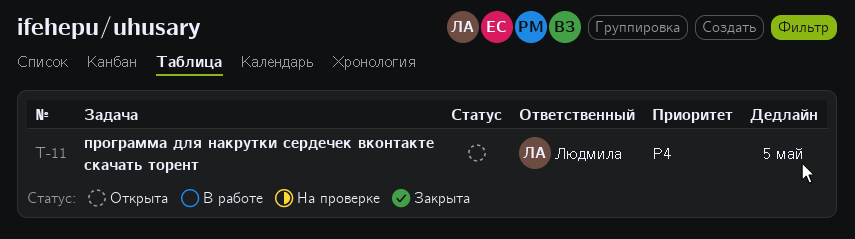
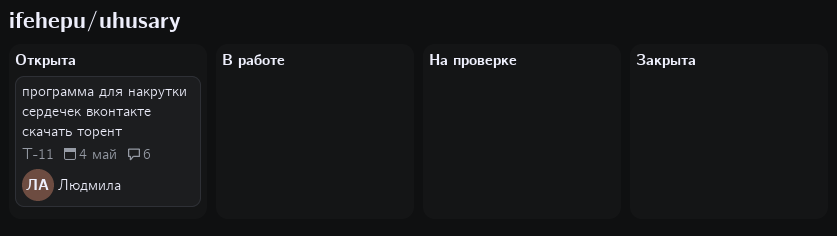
T-11, due: May 5 -> May 4

